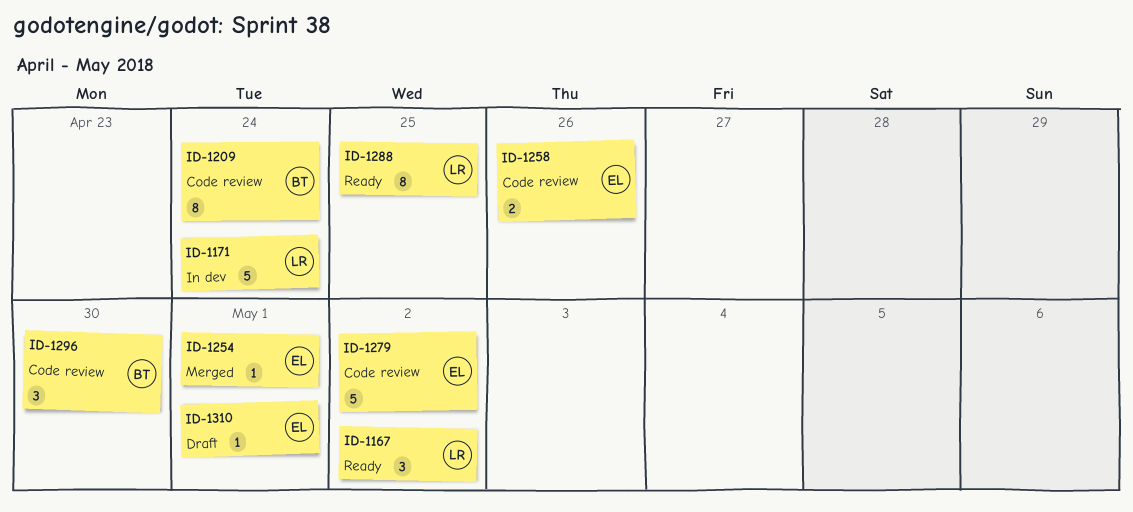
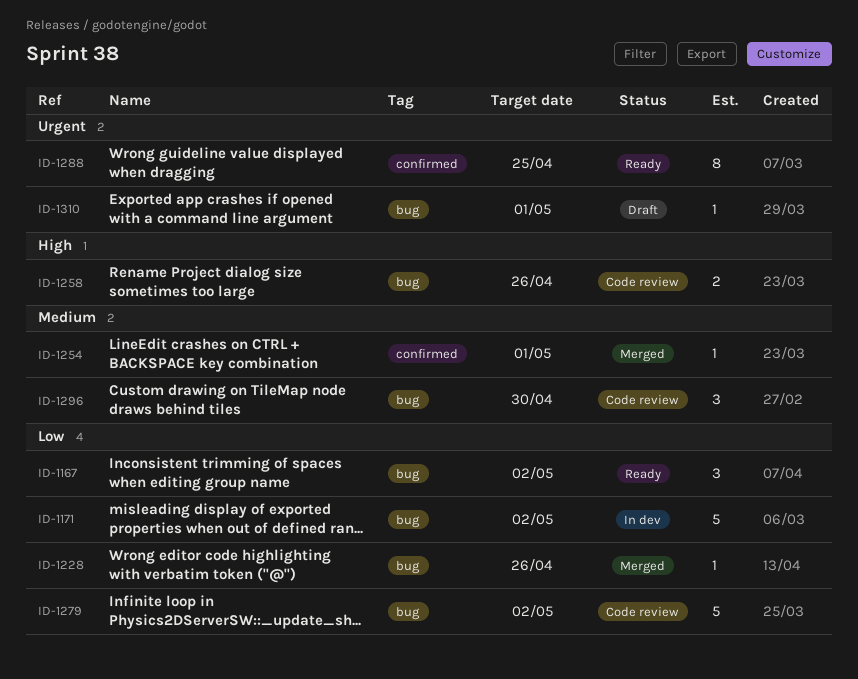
ID-1171, due: Apr 24 -> May 2
ID-1209: present -> none
ID-1228: none -> present

